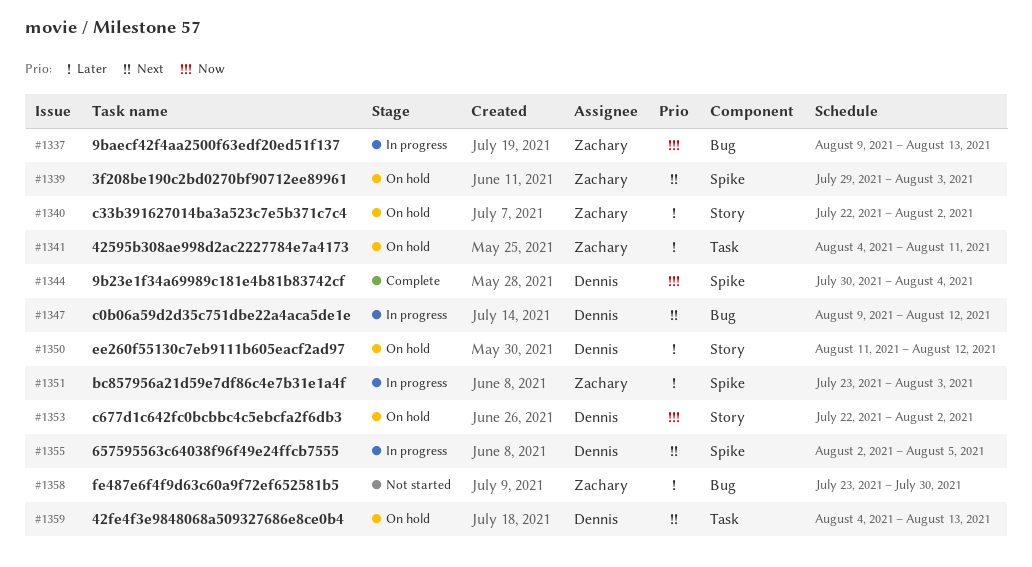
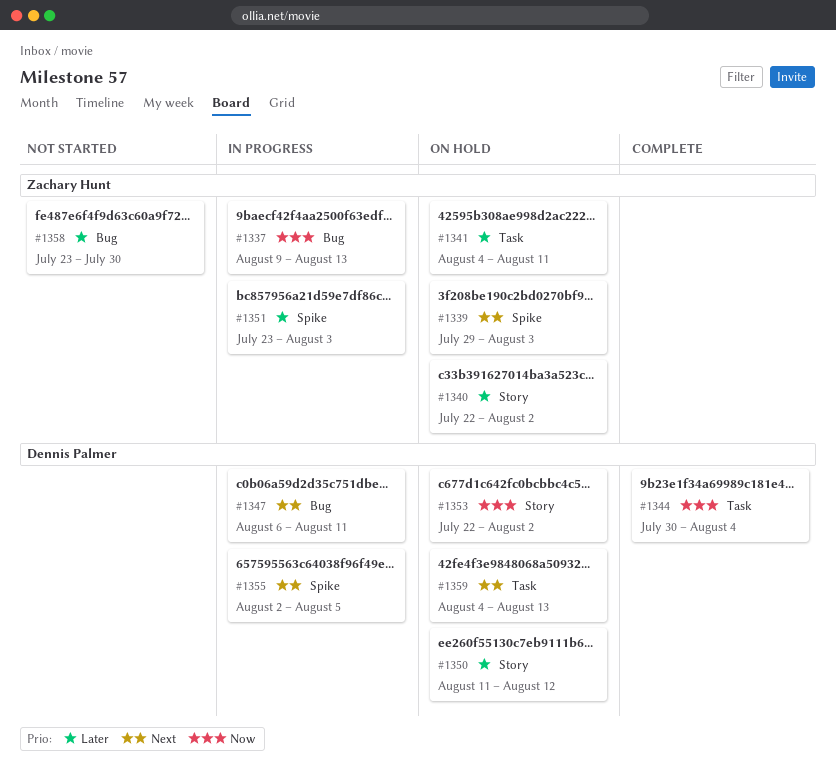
#1344, label: Spike -> Task
#1347, start: Aug 9 -> Aug 6
#1347, due: Aug 12 -> Aug 11

